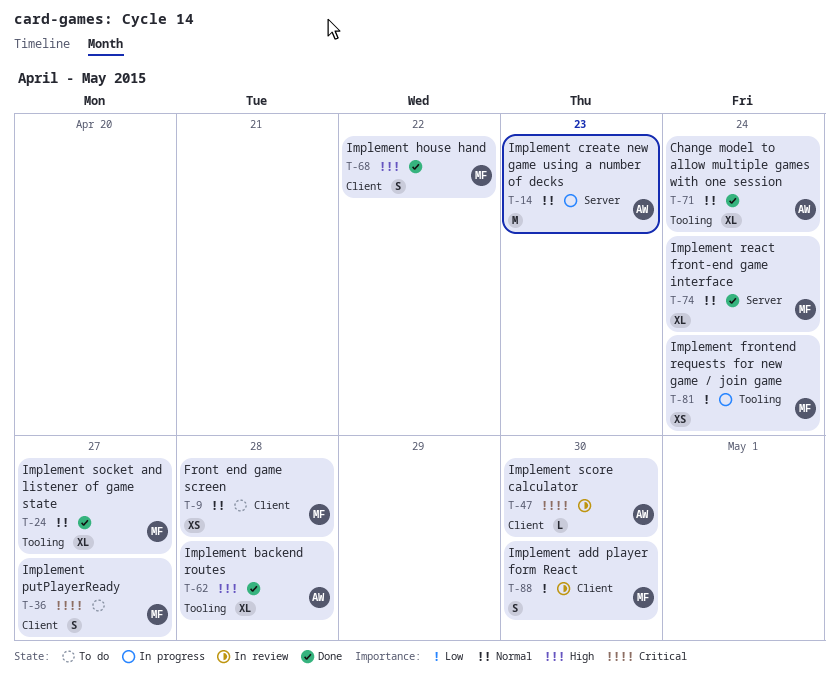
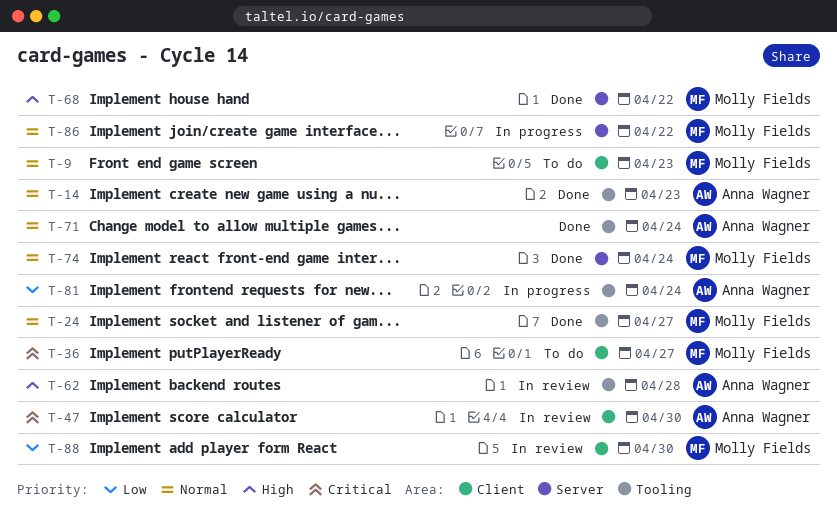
T-9, due: Apr 28 -> Apr 23
T-14, status: In progress -> Done
T-14, label: Server -> Tooling
T-62, status: Done -> In review
T-68, label: Client -> Server
T-81, owner: Molly Fields -> Anna Wagner
T-86: none -> present

